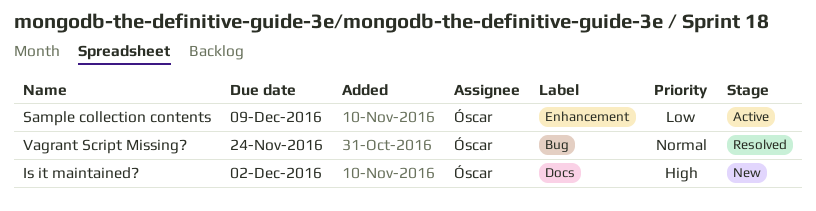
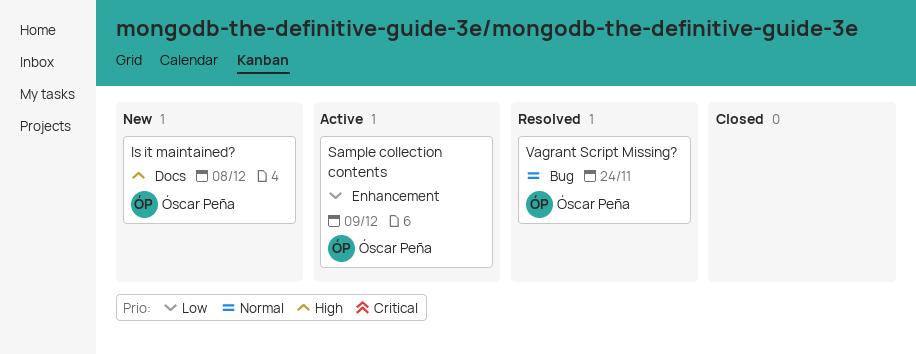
Is it maintained?, due: Dec 2 -> Dec 8

